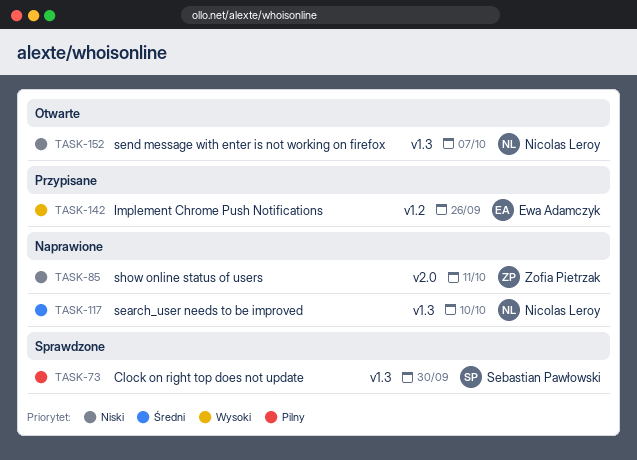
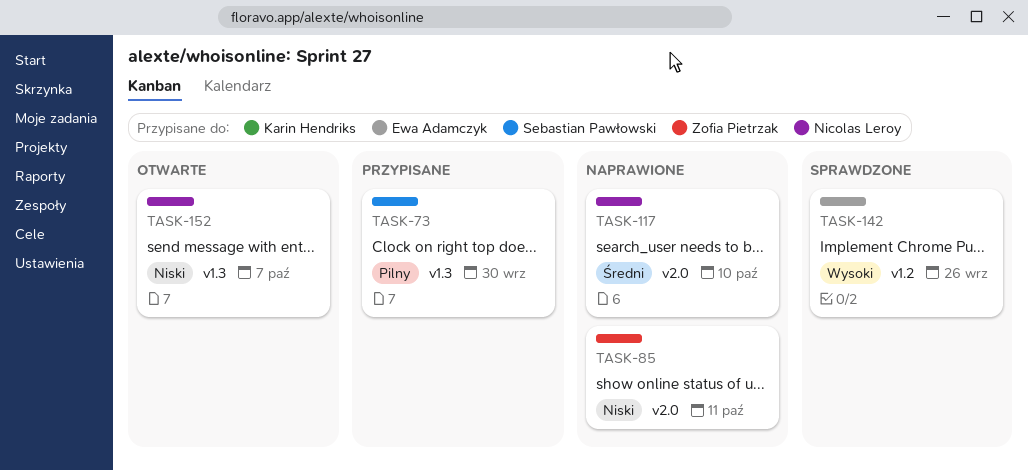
TASK-73, status: Sprawdzone -> Przypisane
TASK-117, label: v1.3 -> v2.0
TASK-142, status: Przypisane -> Sprawdzone

